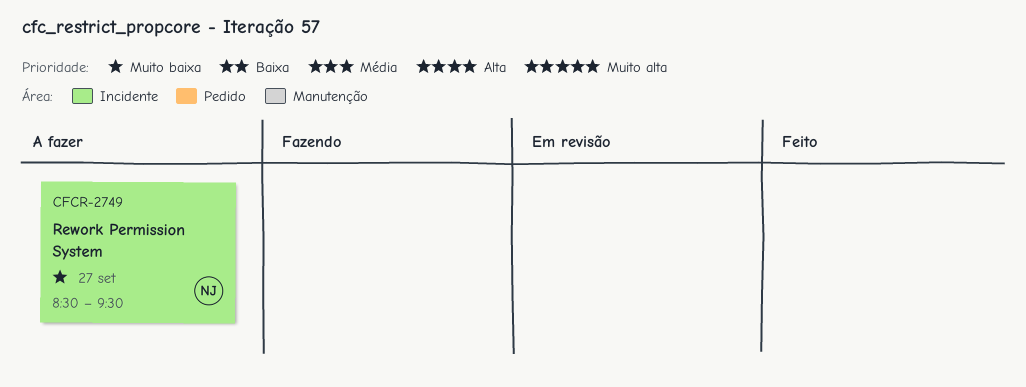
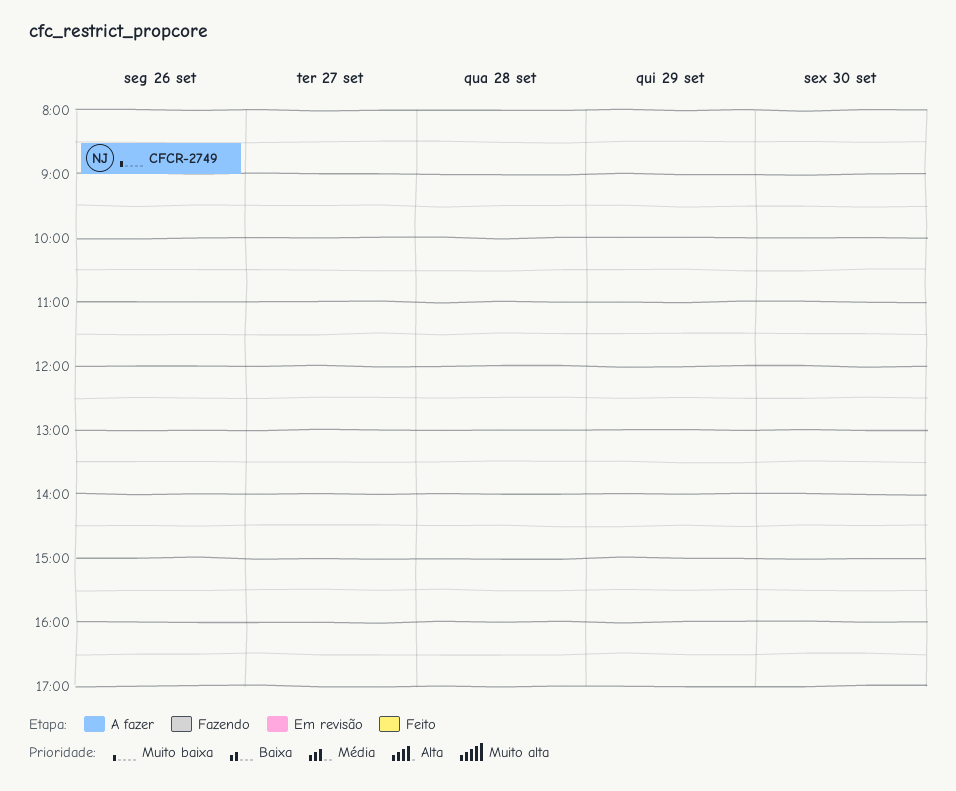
CFCR-2749, day: Sep 27 -> Sep 26
CFCR-2749, ends: 09:30 -> 09:00

